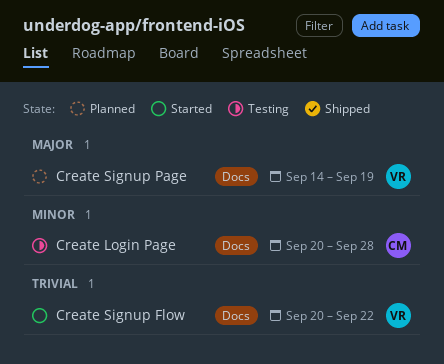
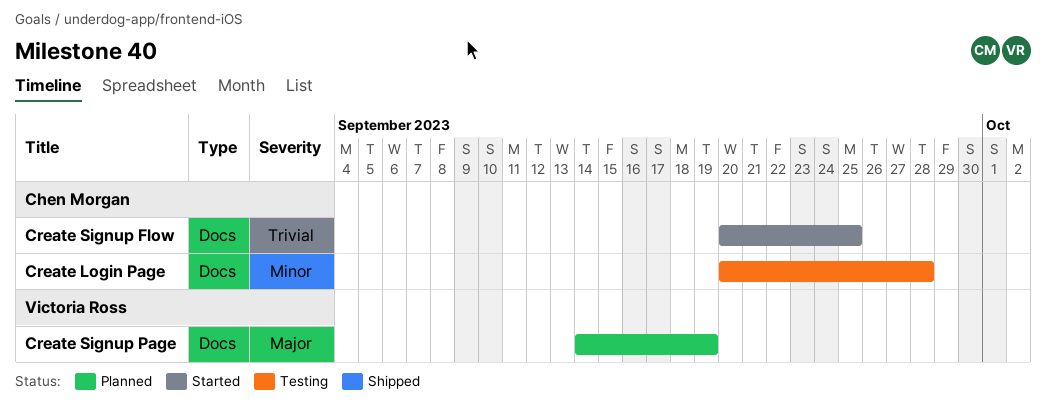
Create Signup Flow, owner: Victoria Ross -> Chen Morgan
Create Signup Flow, due: Sep 22 -> Sep 25

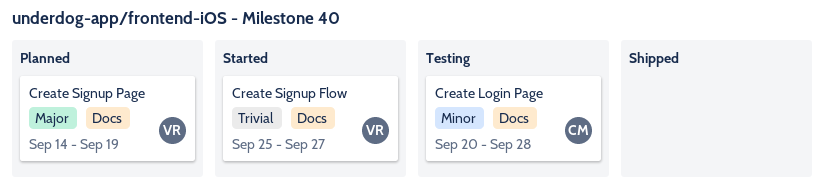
Create Signup Flow, owner: Chen Morgan -> Victoria Ross
Create Signup Flow, start: Sep 20 -> Sep 25
Create Signup Flow, due: Sep 25 -> Sep 27

